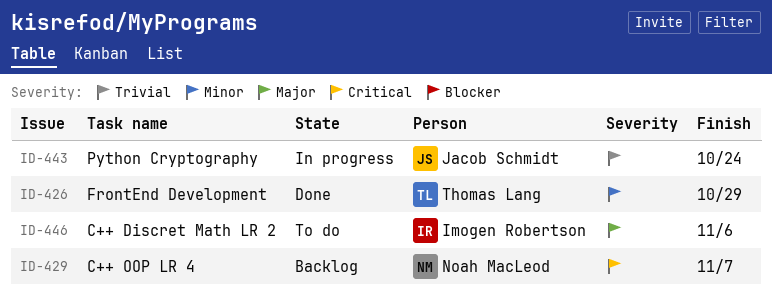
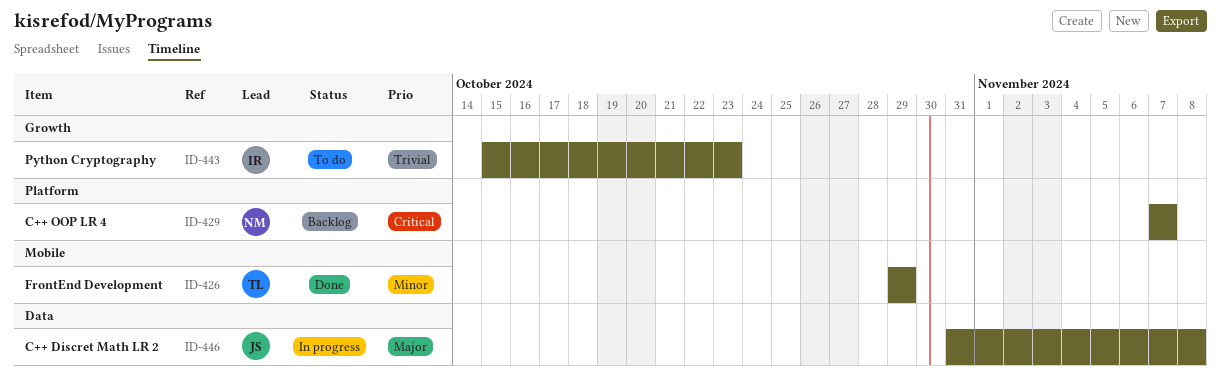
ID-443, status: In progress -> To do
ID-443, owner: Jacob Schmidt -> Imogen Robertson
ID-443, due: Oct 24 -> Oct 23
ID-446, status: To do -> In progress
ID-446, owner: Imogen Robertson -> Jacob Schmidt
ID-446, due: Nov 6 -> Nov 8

